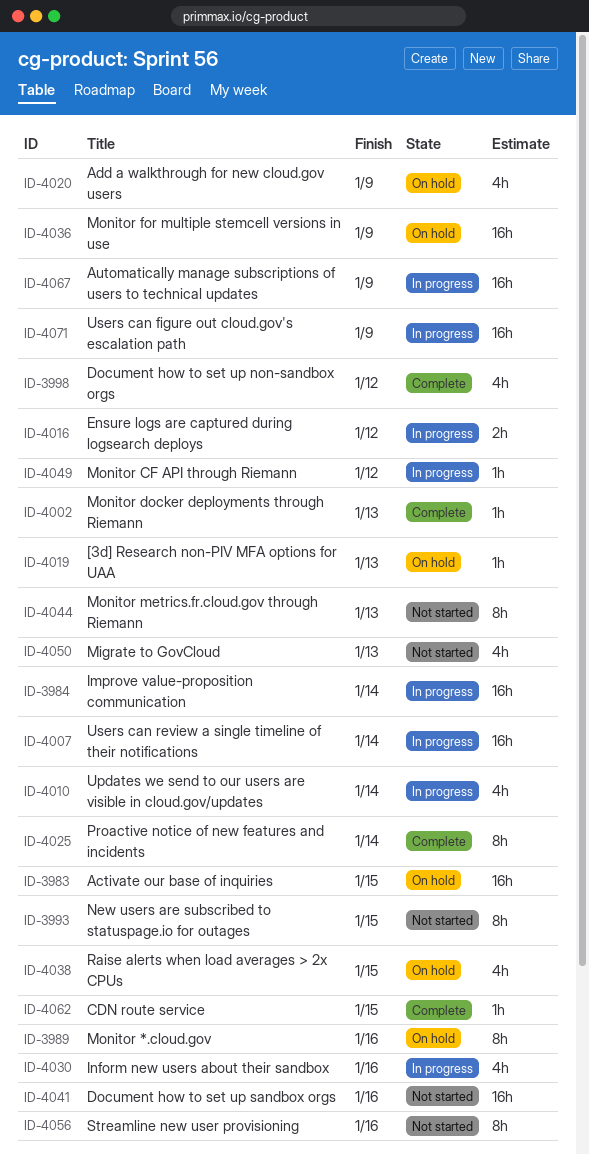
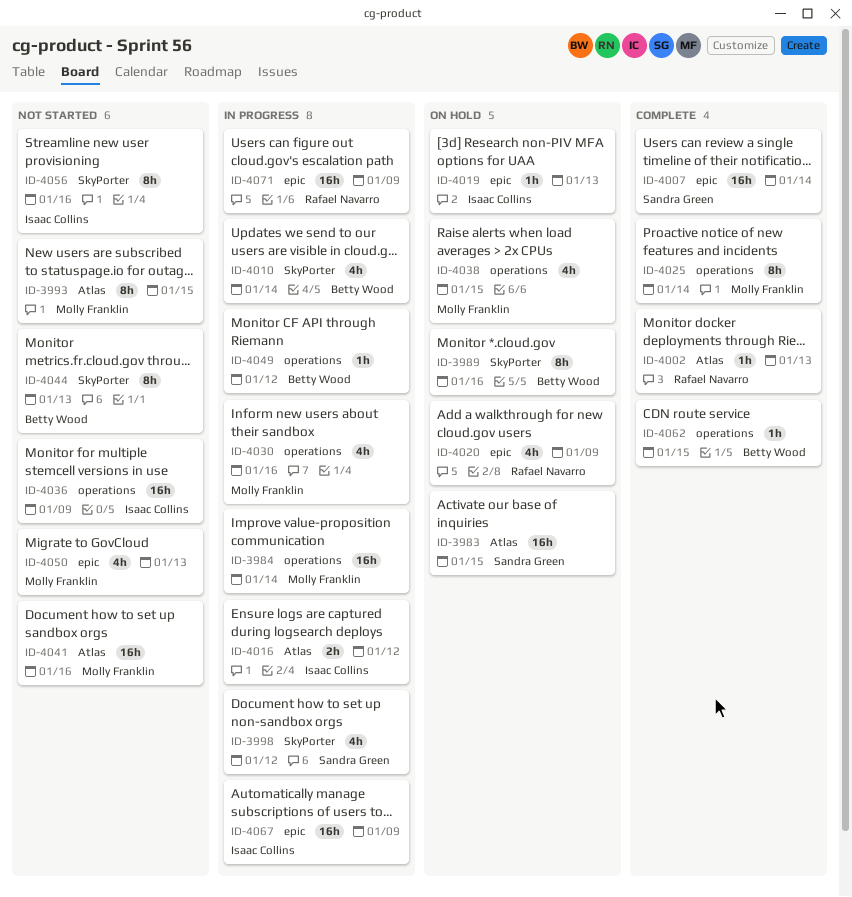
ID-3998, status: Complete -> In progress
ID-4007, status: In progress -> Complete
ID-4036, status: On hold -> Not started

